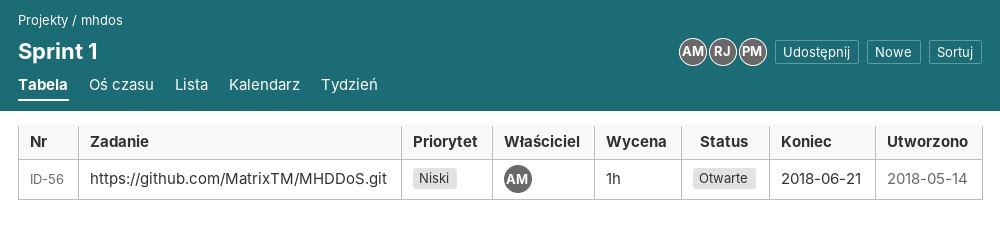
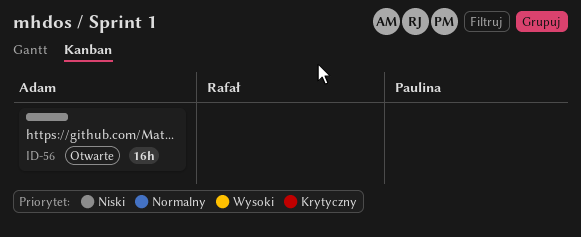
ID-56, estimate: 1h -> 16h

